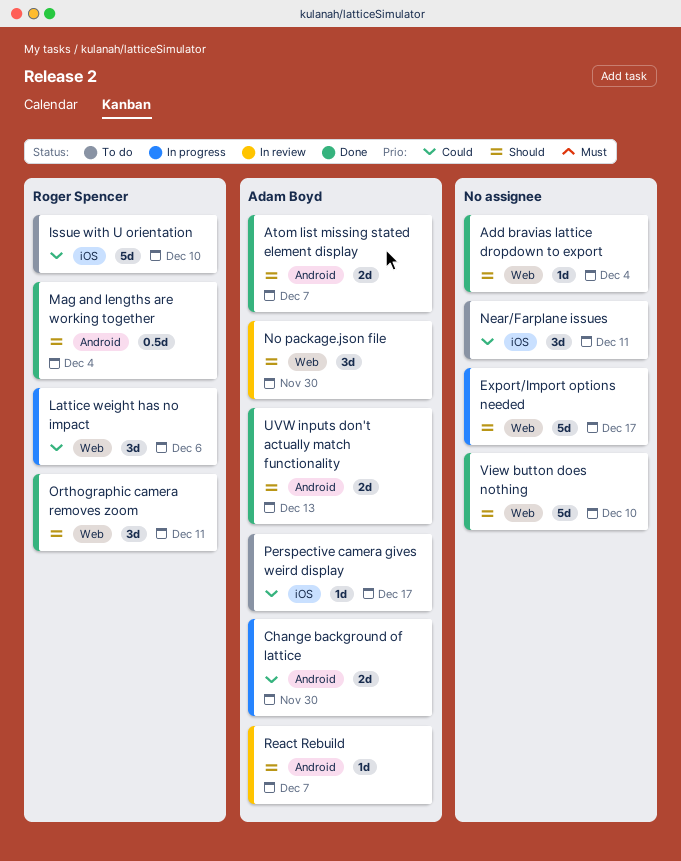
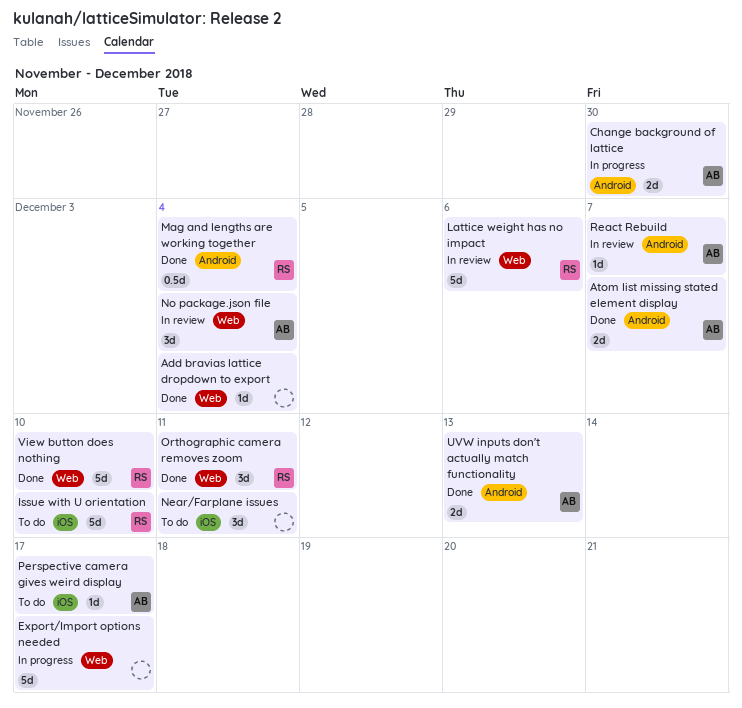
Lattice weight has no impact, status: In progress -> In review
Lattice weight has no impact, estimate: 3d -> 5d
No package.json file, due: Nov 30 -> Dec 4
View button does nothing, owner: none -> Roger Spencer

